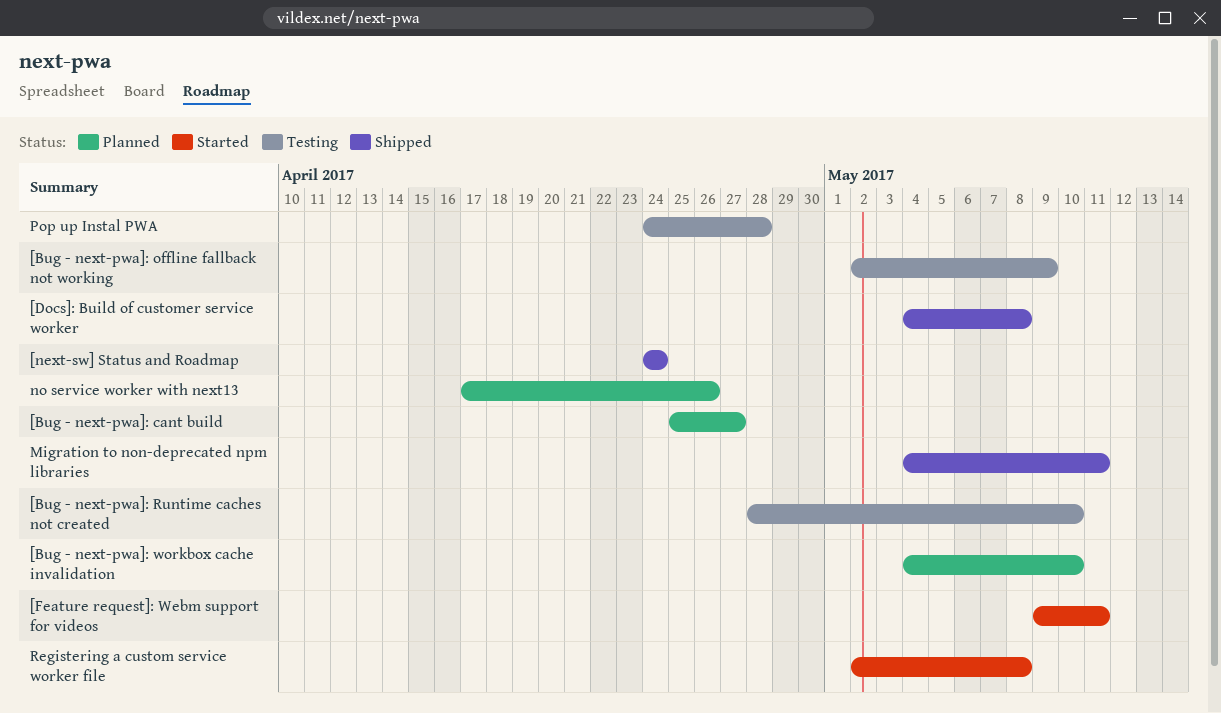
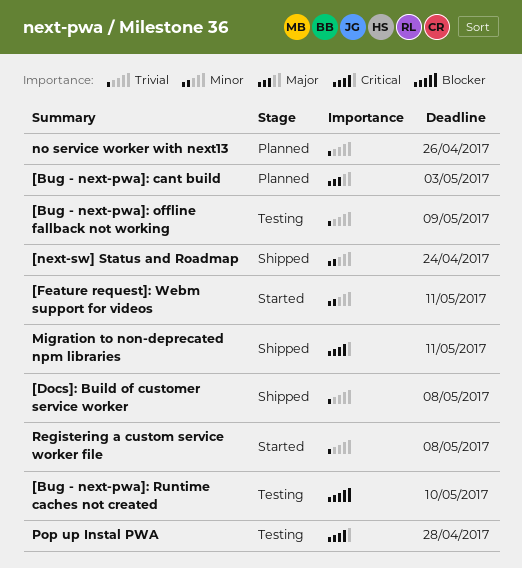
[Bug - next-pwa]: cant build, due: Apr 27 -> May 3
[Bug - next-pwa]: workbox cache invalidation: present -> none

